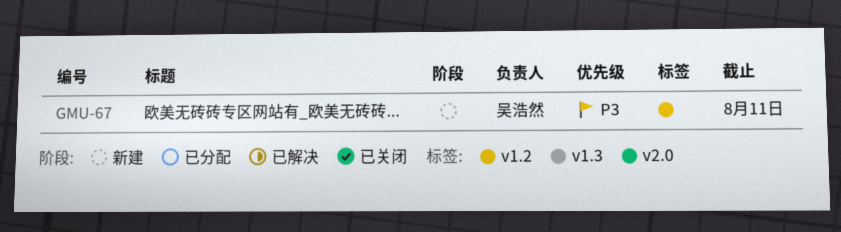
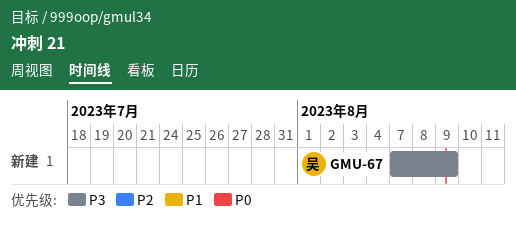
GMU-67, due: Aug 11 -> Aug 9

